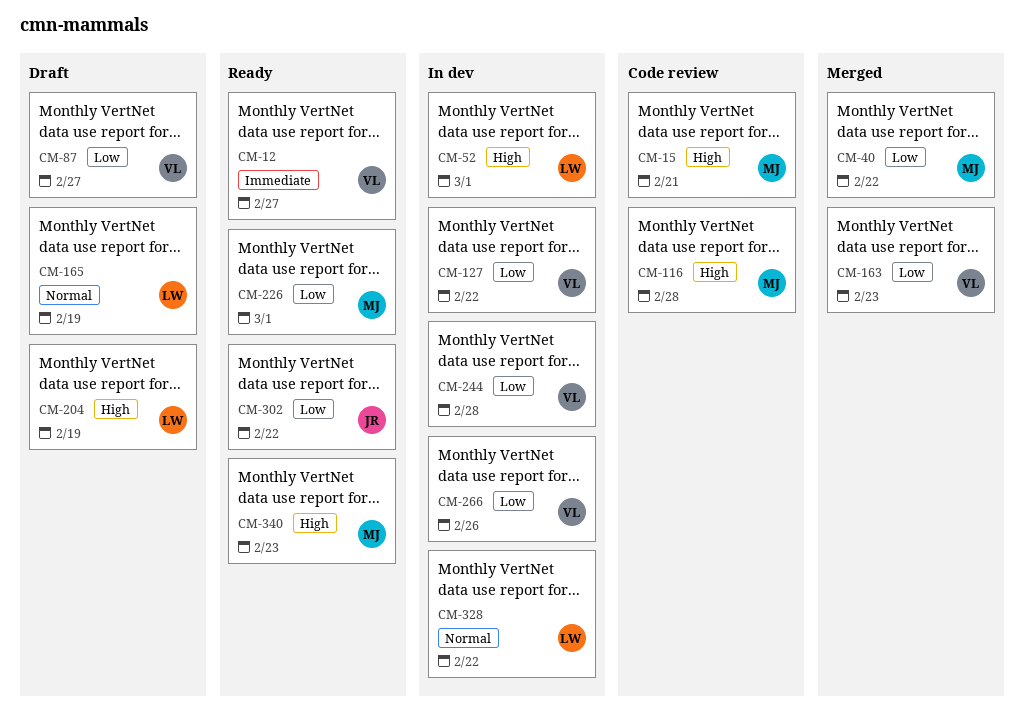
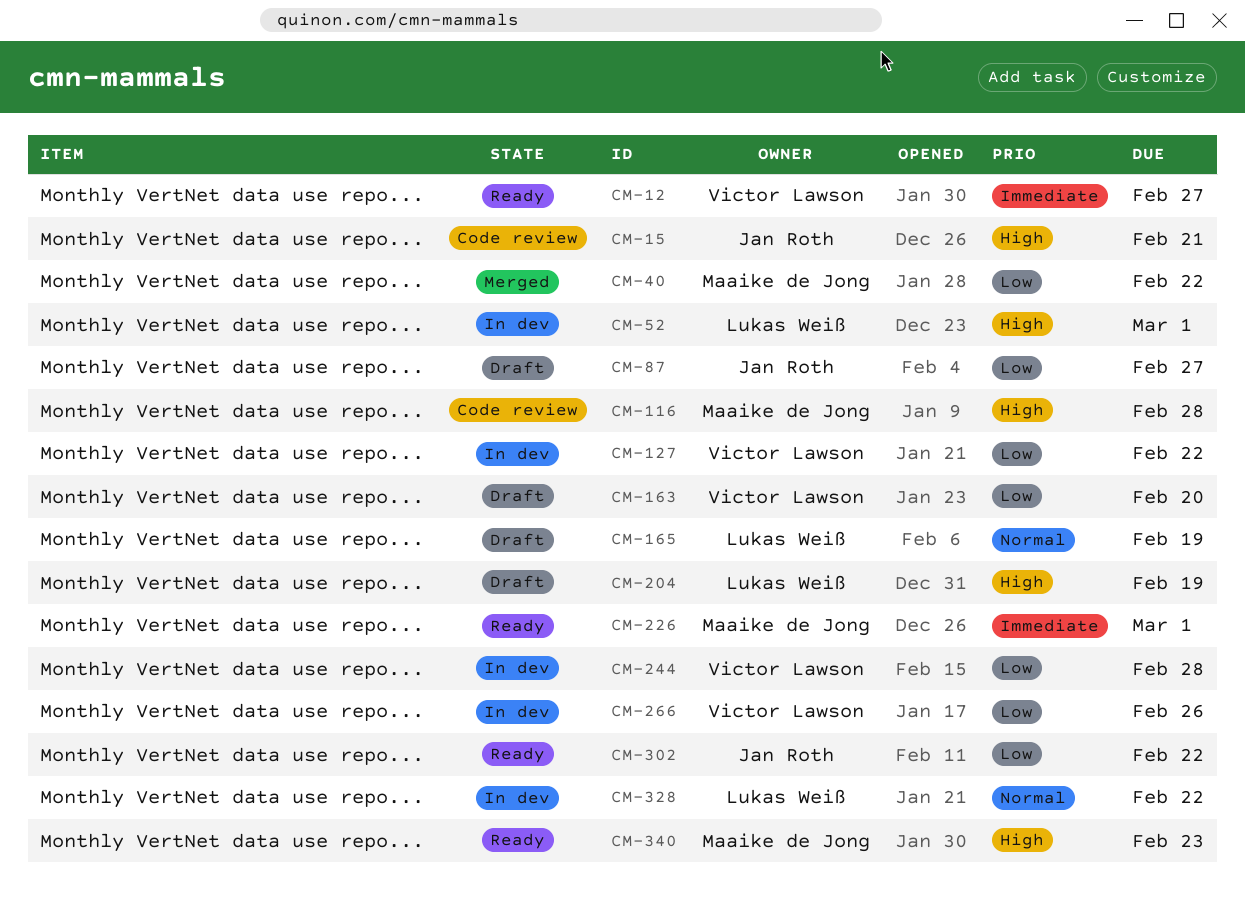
CM-15, owner: Maaike de Jong -> Jan Roth
CM-87, owner: Victor Lawson -> Jan Roth
CM-163, status: Merged -> Draft
CM-163, due: Feb 23 -> Feb 20
CM-226, priority: Low -> Immediate

